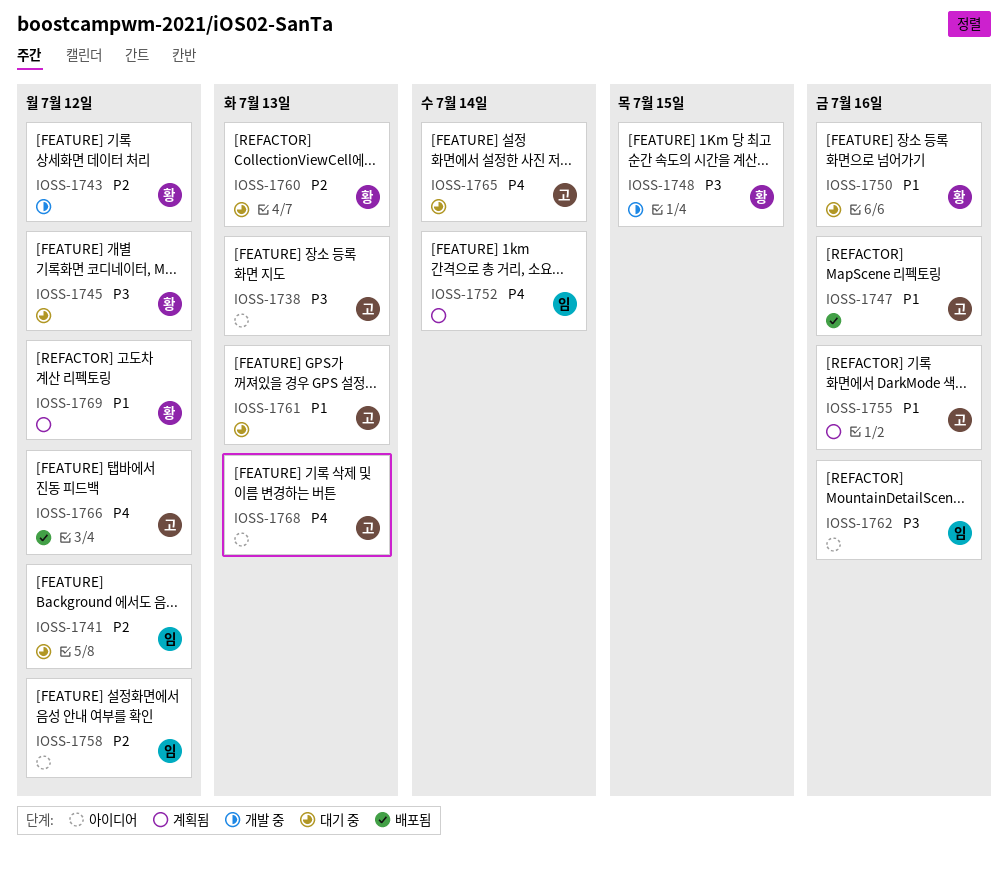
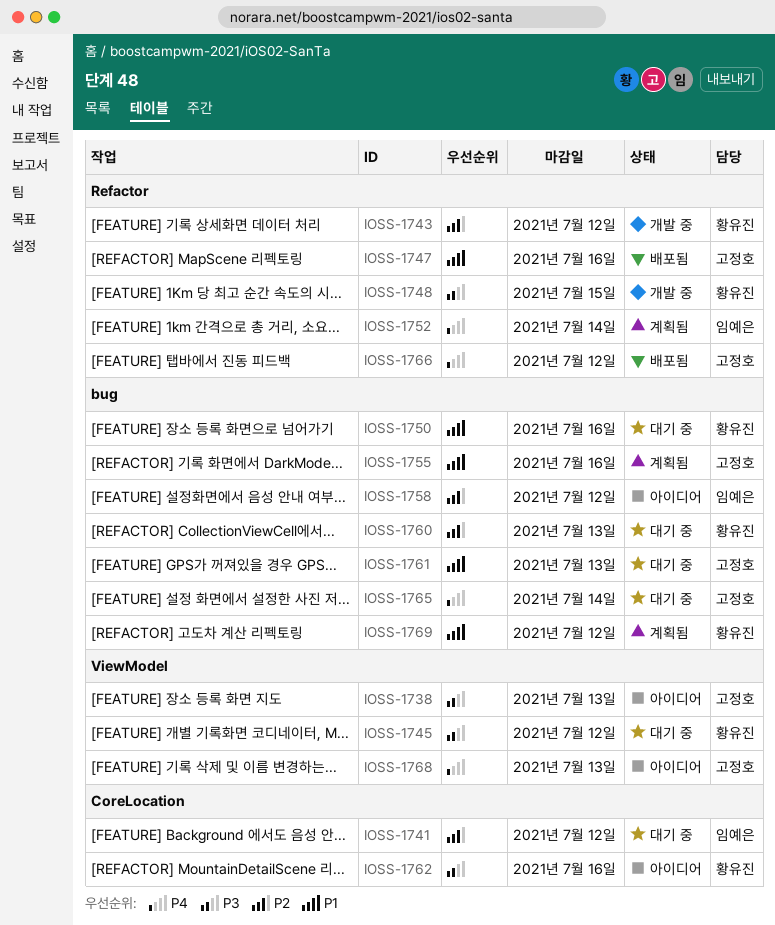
IOSS-1762, owner: 임예은 -> 황유진

